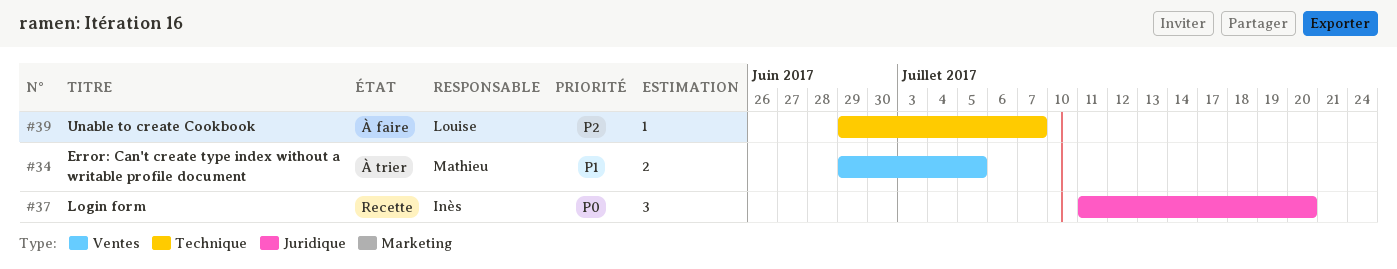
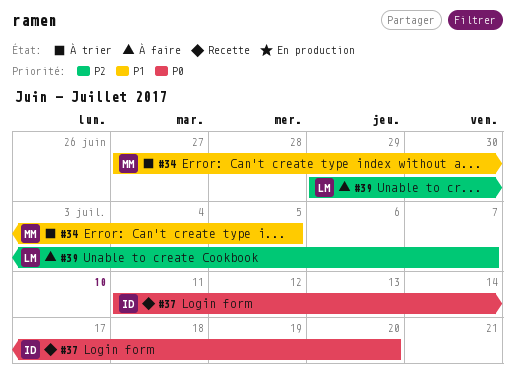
#34, start: Jun 29 -> Jun 27

